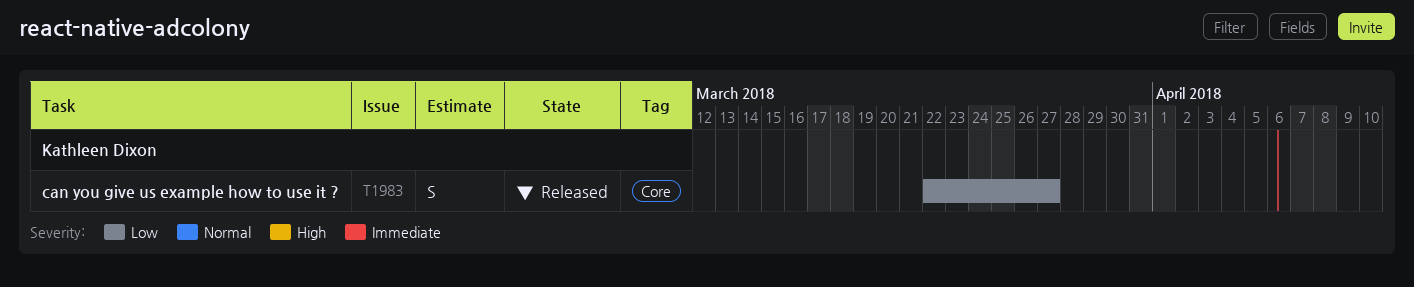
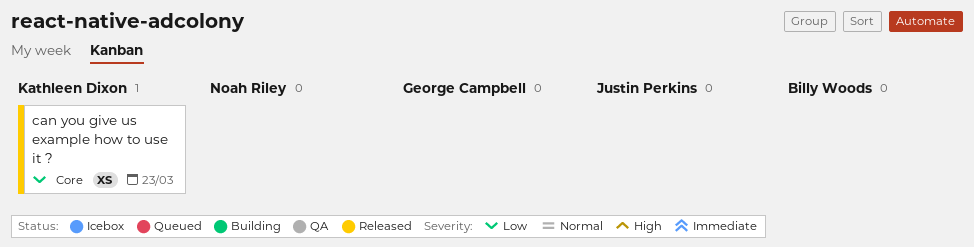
can you give us example how to use it ?, estimate: S -> XS
can you give us example how to use it ?, due: Mar 27 -> Mar 23

